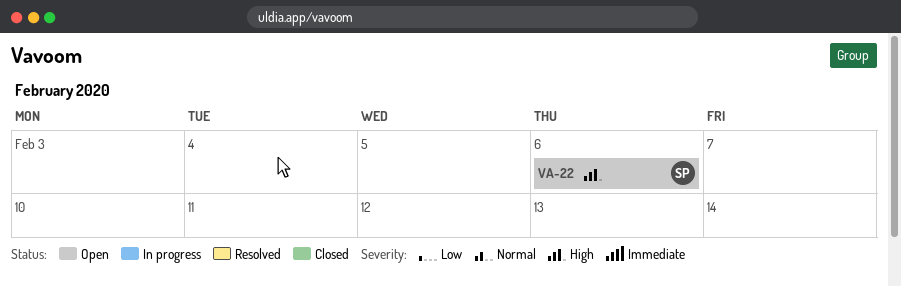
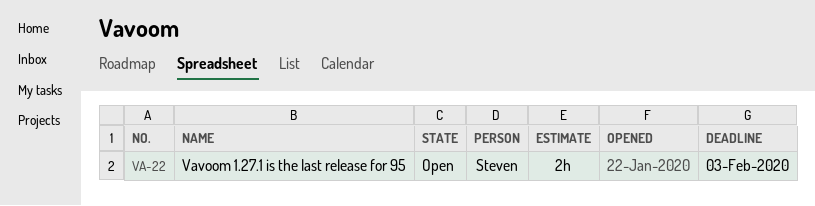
VA-22, due: Feb 6 -> Feb 3

